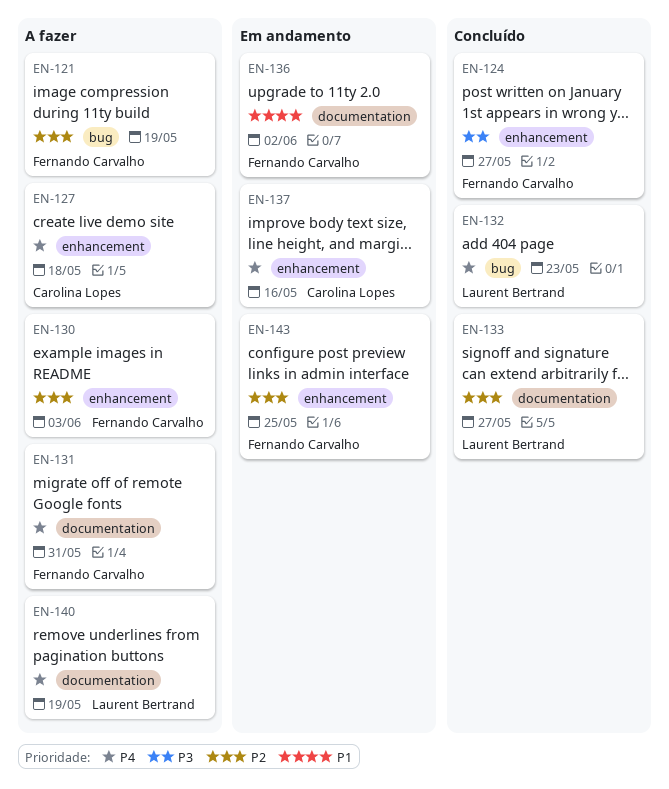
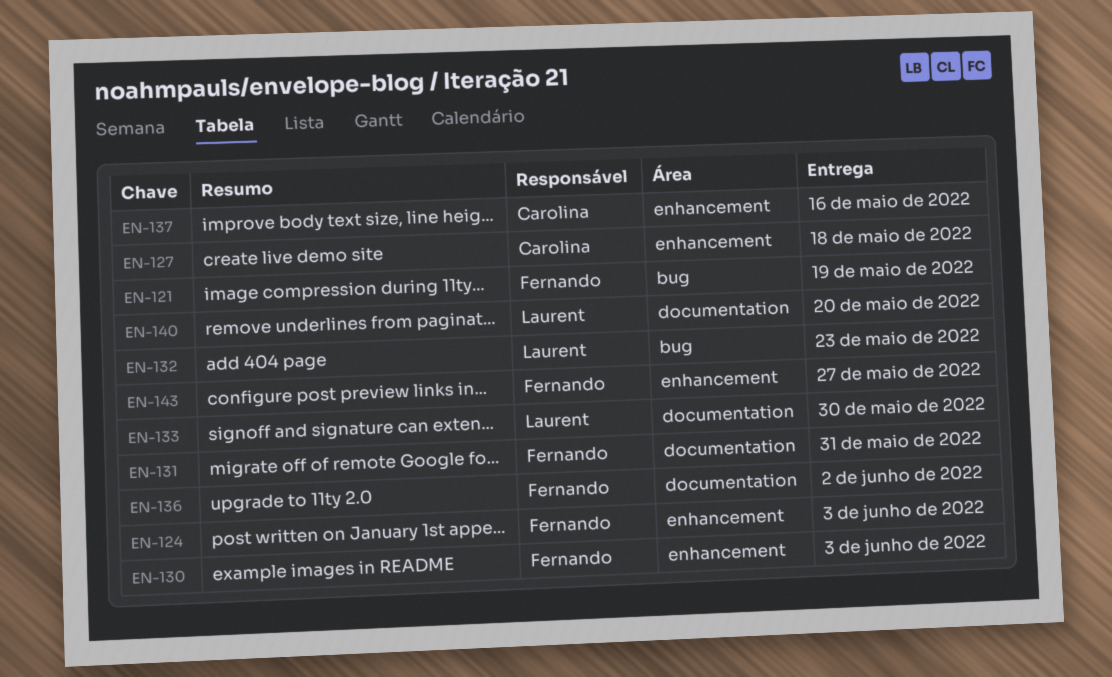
EN-124, due: May 27 -> Jun 3
EN-133, due: May 27 -> May 30
EN-140, due: May 19 -> May 20
EN-143, due: May 25 -> May 27

